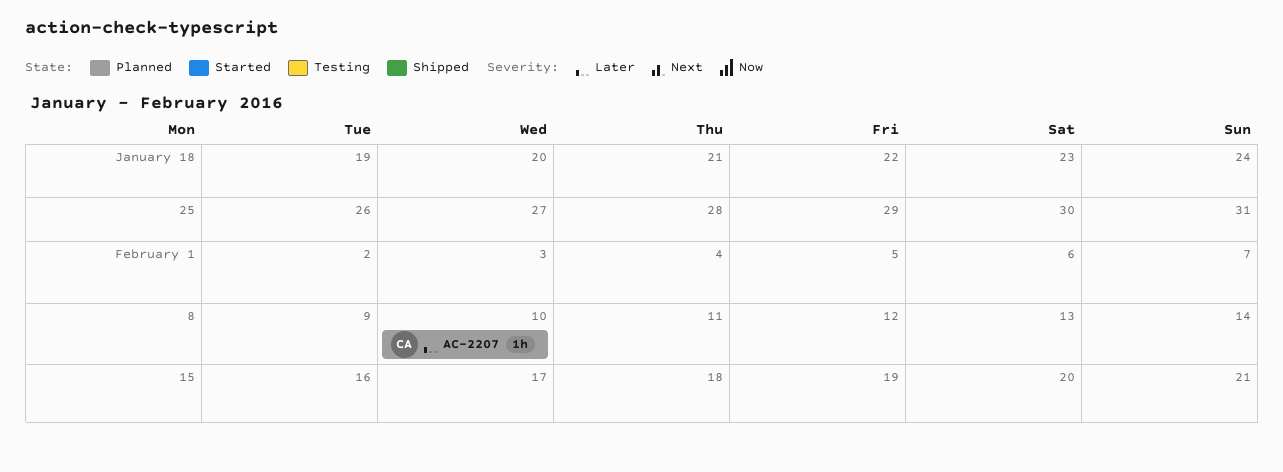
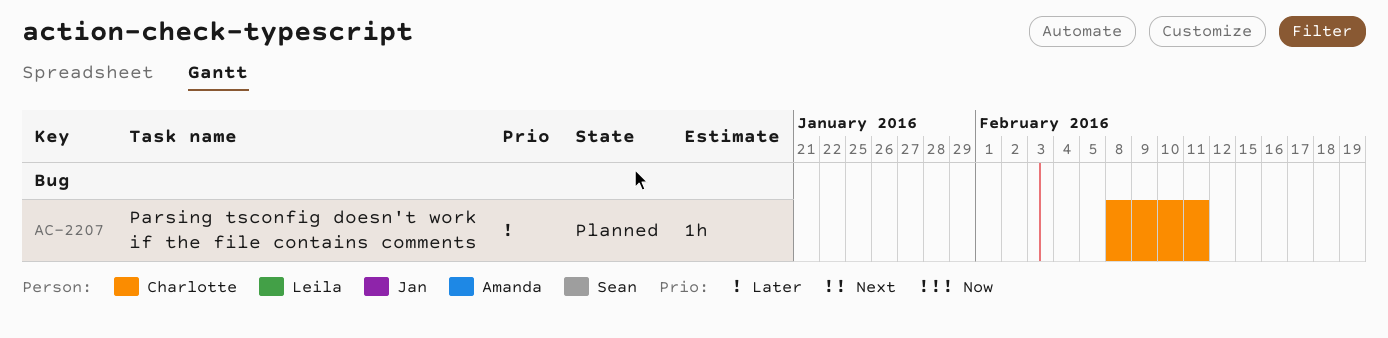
AC-2207, start: Feb 10 -> Feb 8
AC-2207, due: Feb 10 -> Feb 11

